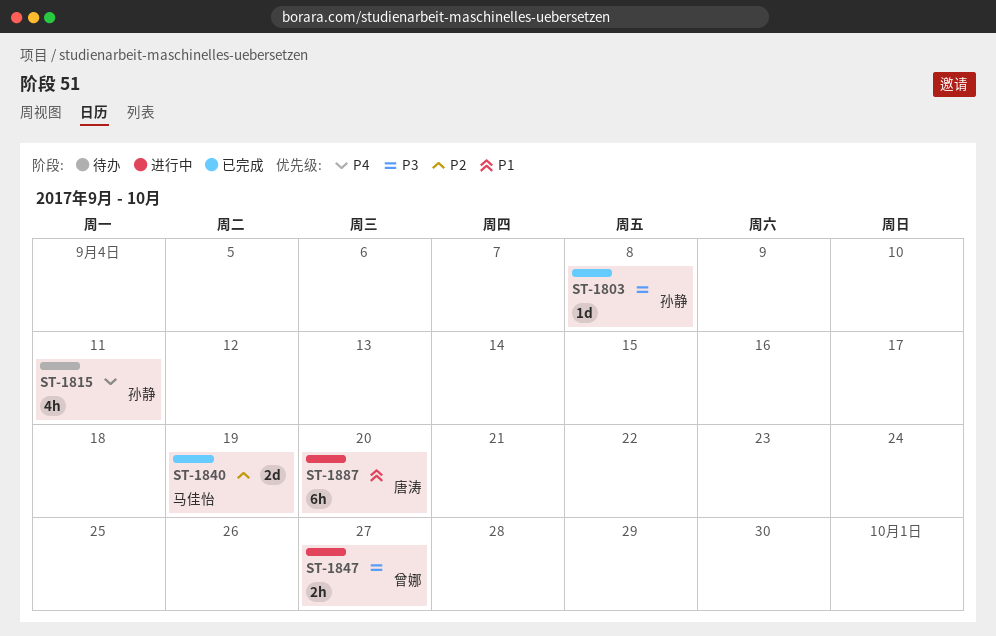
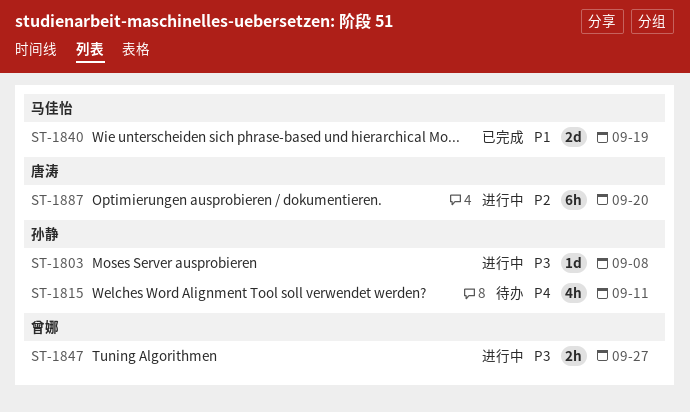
ST-1803, status: 已完成 -> 进行中
ST-1840, priority: P2 -> P1
ST-1887, priority: P1 -> P2

